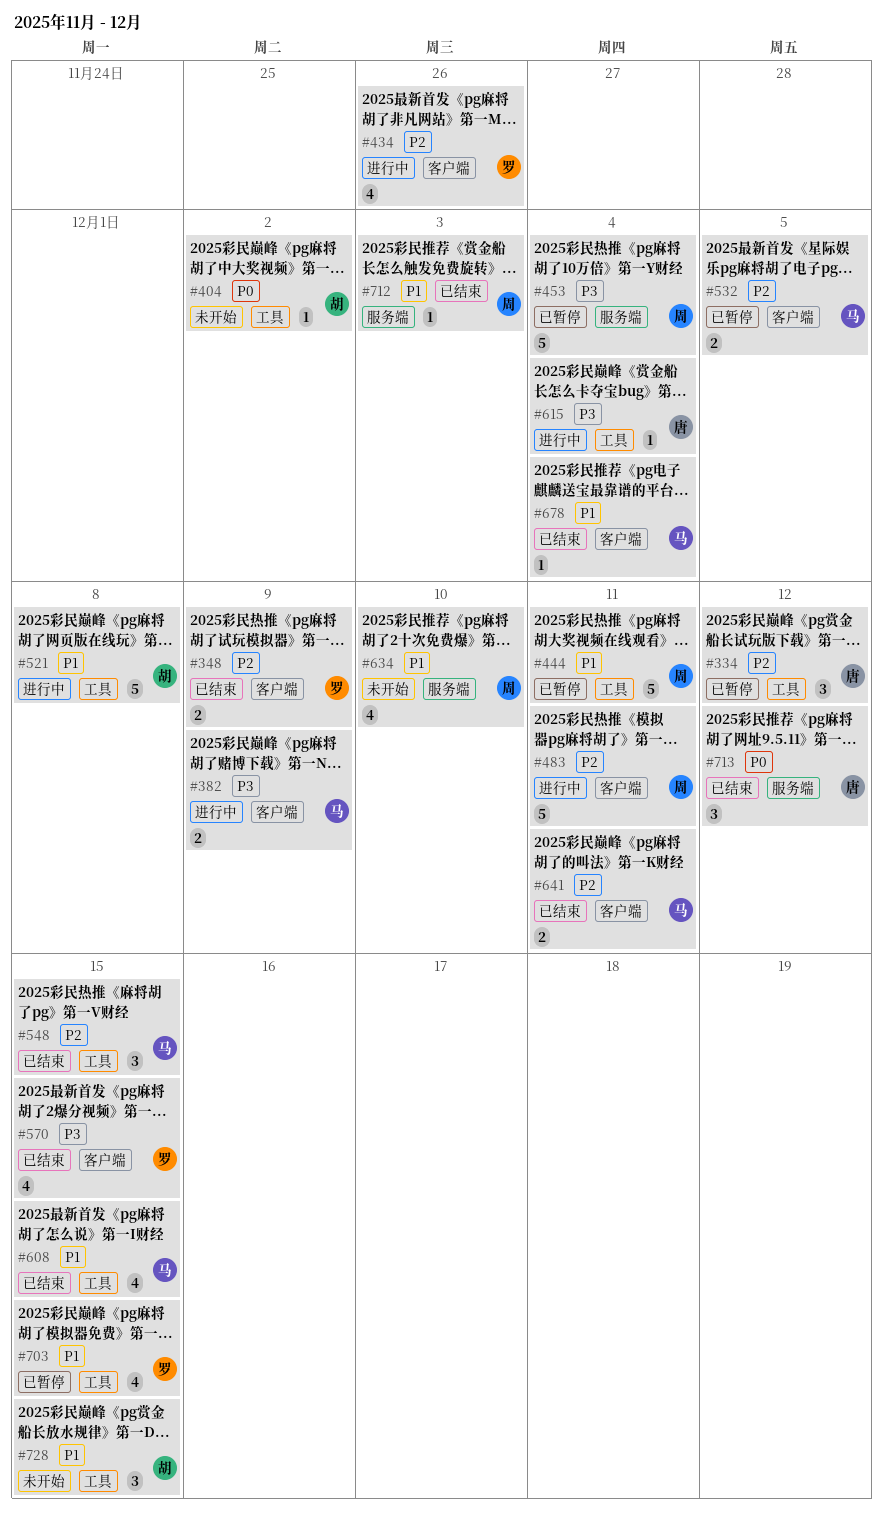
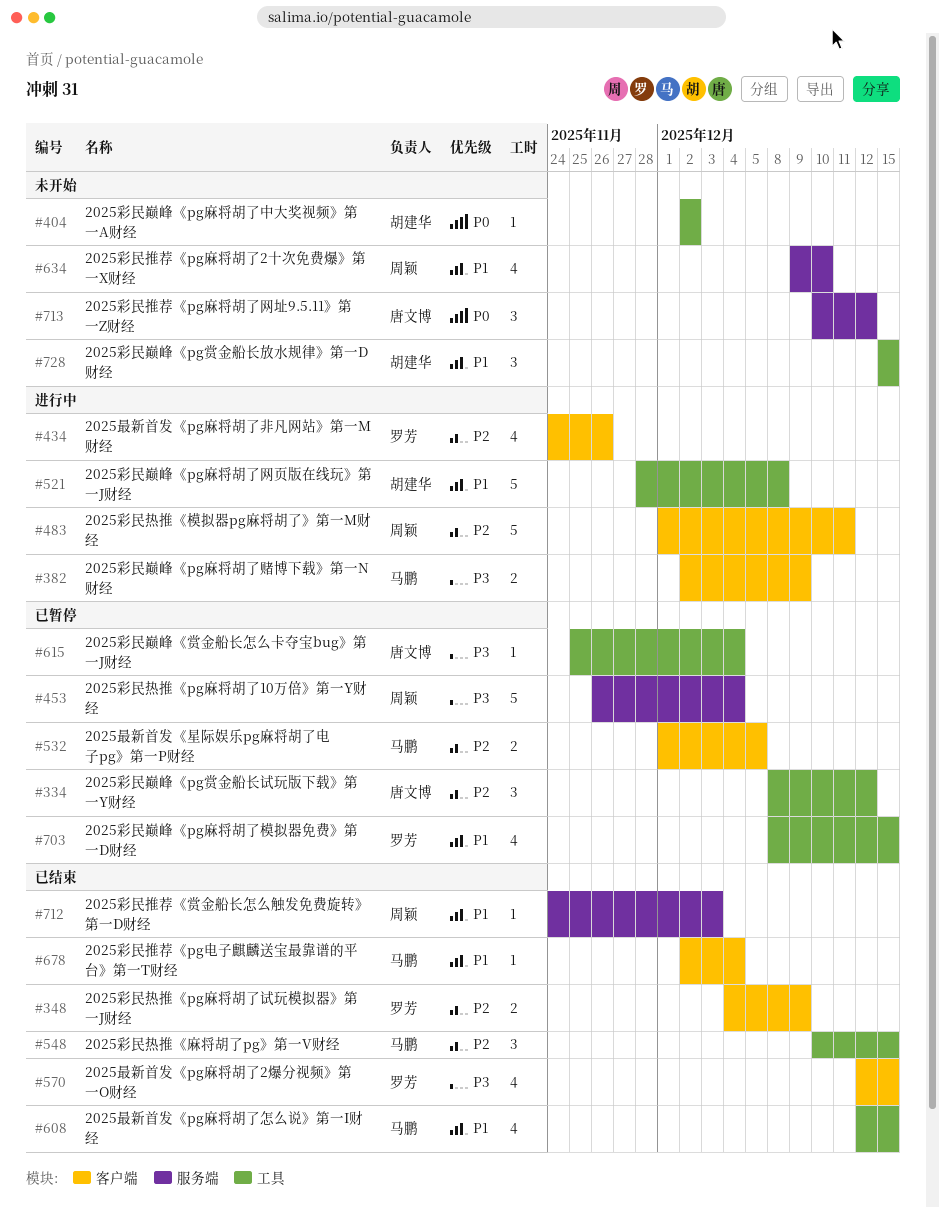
#444: present -> none
#615, status: 进行中 -> 已暂停
#641: present -> none
#713, status: 已结束 -> 未开始

